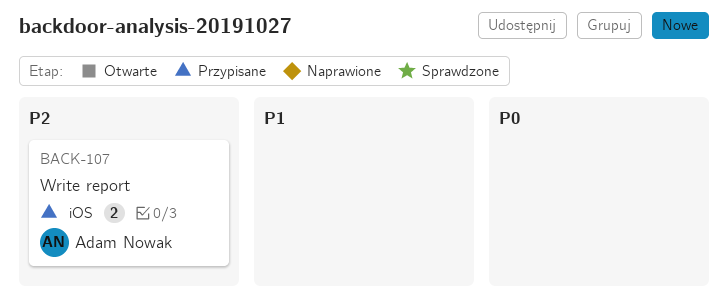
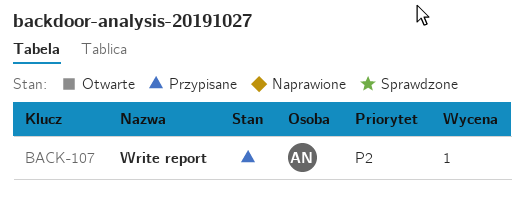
BACK-107, estimate: 2 -> 1

